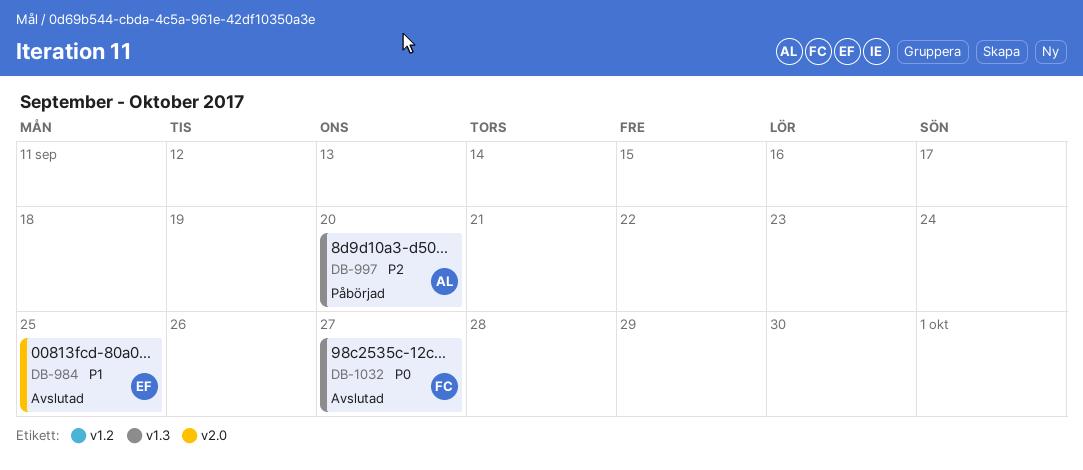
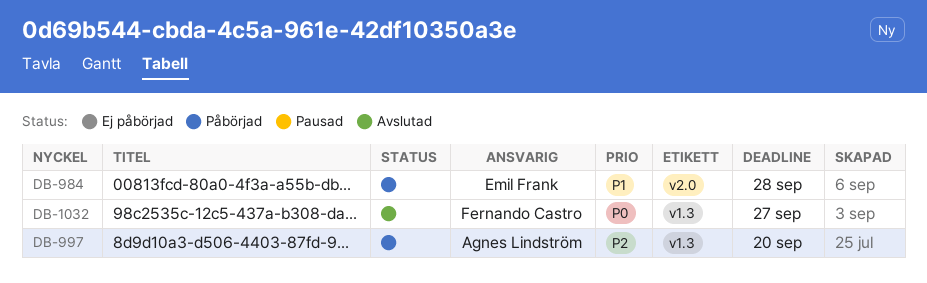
DB-984, status: Avslutad -> Påbörjad
DB-984, due: Sep 25 -> Sep 28

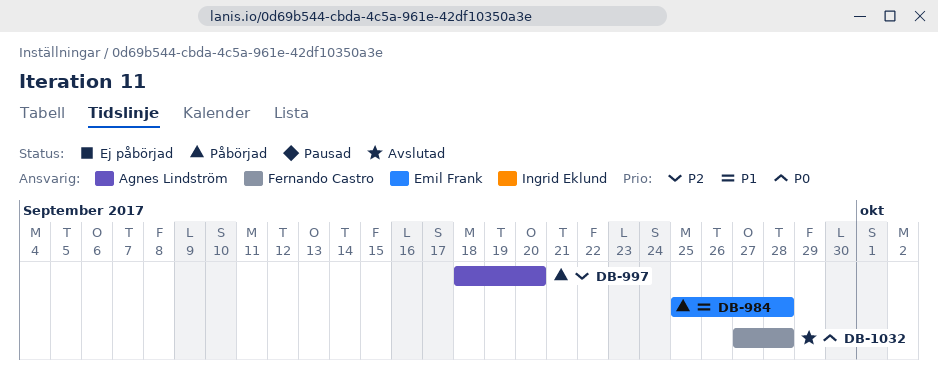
DB-1032, due: Sep 27 -> Sep 28

